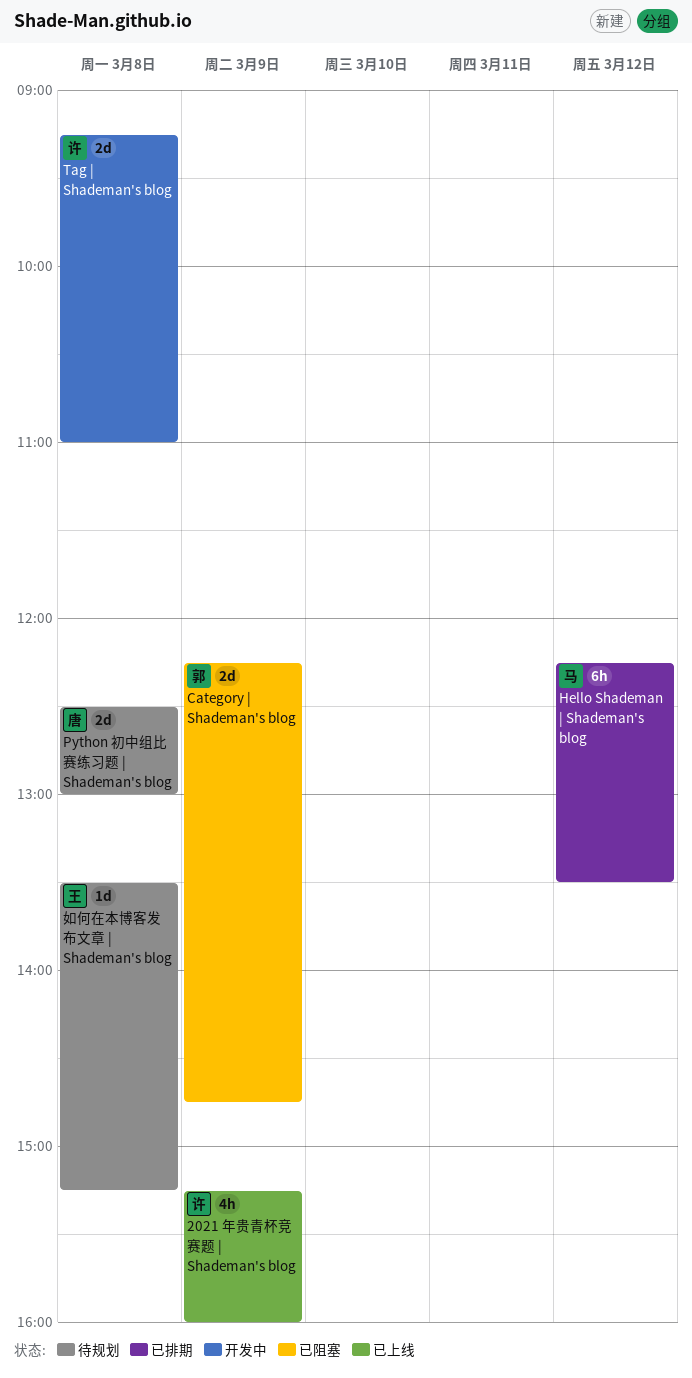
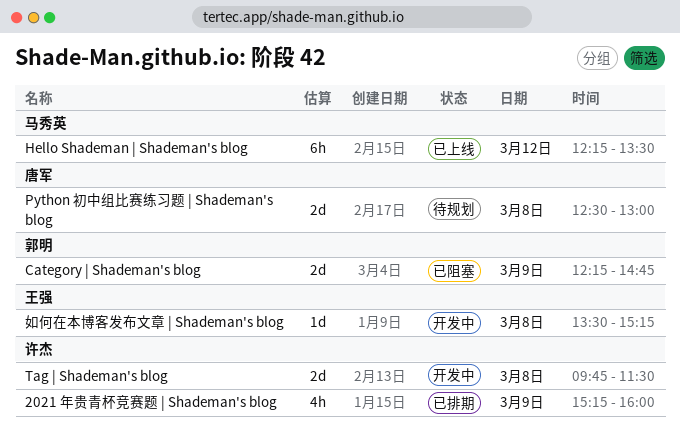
2021 年贵青杯竞赛题 | Shademan's blog, status: 已上线 -> 已排期
Hello Shademan | Shademan's blog, status: 已排期 -> 已上线
Tag | Shademan's blog, begins: 09:15 -> 09:45
Tag | Shademan's blog, ends: 11:00 -> 11:30
如何在本博客发布文章 | Shademan's blog, status: 待规划 -> 开发中

